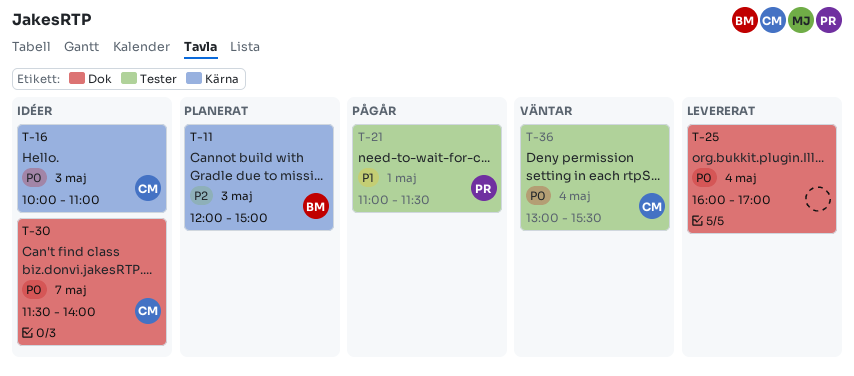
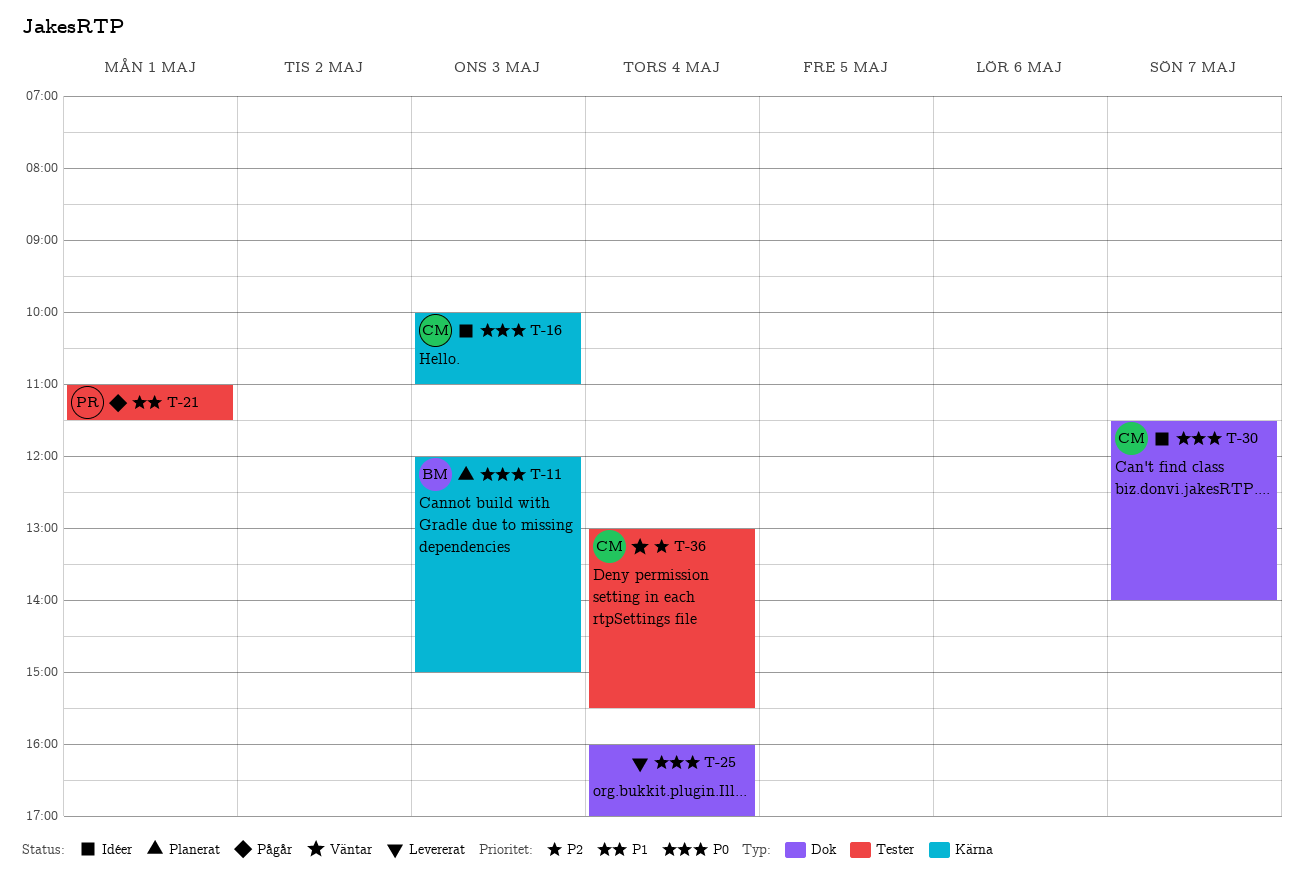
T-11, priority: P2 -> P0
T-36, priority: P0 -> P2

